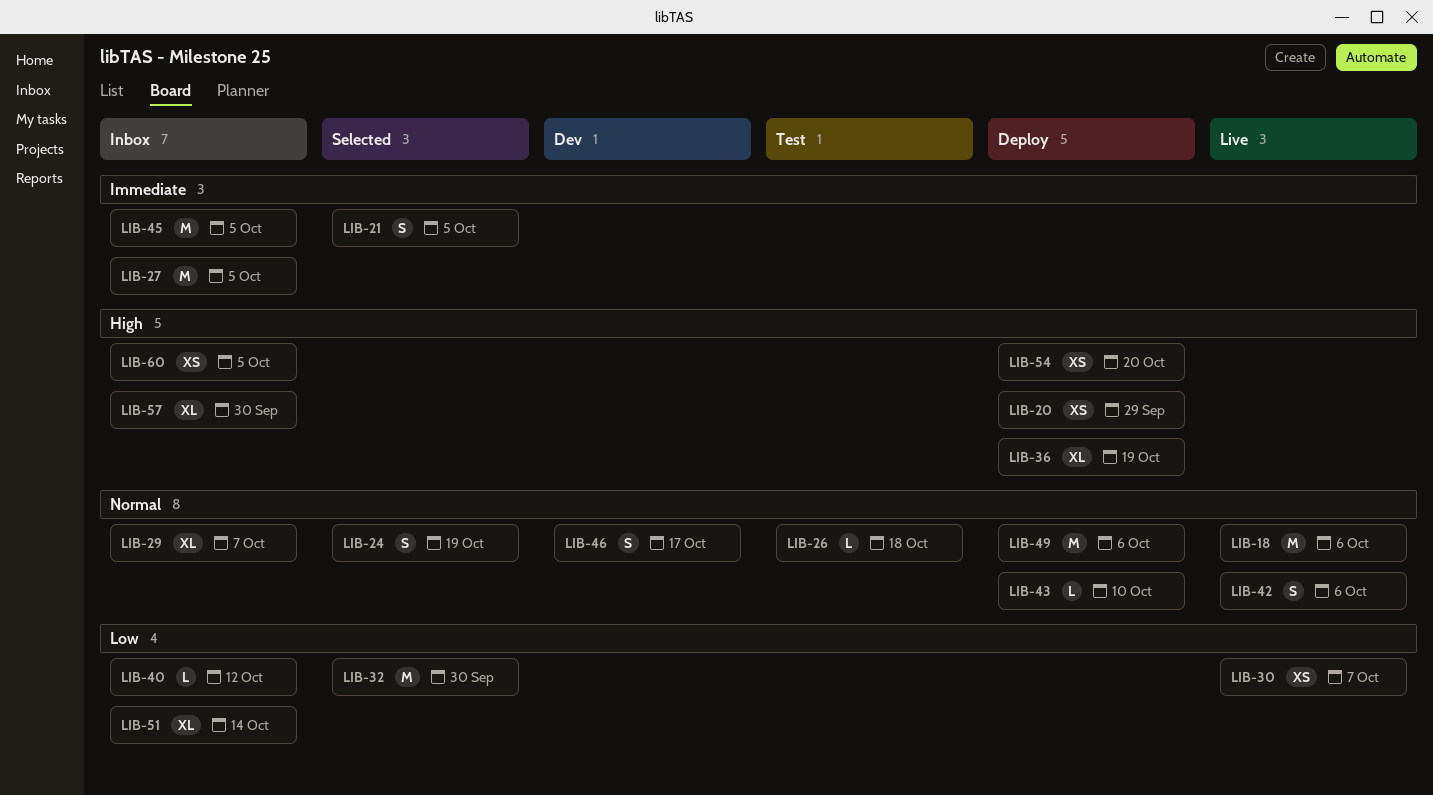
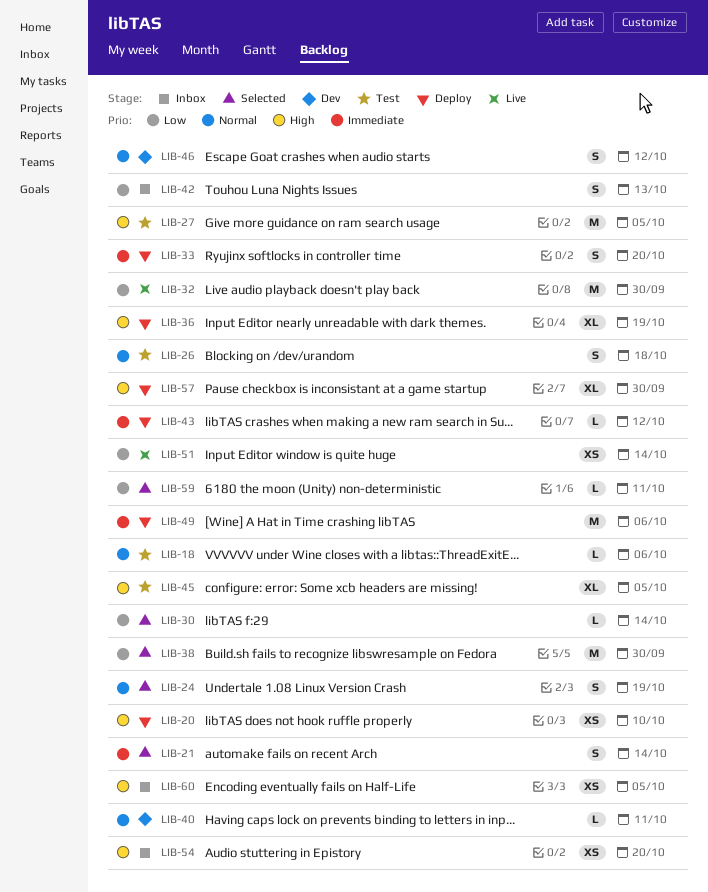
LIB-18, status: Live -> Test
LIB-18, estimate: M -> L
LIB-20, due: Sep 29 -> Oct 10
LIB-21, due: Oct 5 -> Oct 14
LIB-26, estimate: L -> S
LIB-27, status: Inbox -> Test
LIB-27, priority: Immediate -> High
LIB-29: present -> none
LIB-30, status: Live -> Selected
LIB-30, estimate: XS -> L
LIB-30, due: Oct 7 -> Oct 14
LIB-32, status: Selected -> Live
LIB-33: none -> present
LIB-38: none -> present
LIB-40, status: Inbox -> Dev
LIB-40, priority: Low -> Normal
LIB-40, due: Oct 12 -> Oct 11
LIB-42, status: Live -> Inbox
LIB-42, priority: Normal -> Low
LIB-42, due: Oct 6 -> Oct 13
LIB-43, priority: Normal -> Immediate
LIB-43, due: Oct 10 -> Oct 12
LIB-45, status: Inbox -> Test
LIB-45, priority: Immediate -> High
LIB-45, estimate: M -> XL
LIB-46, due: Oct 17 -> Oct 12
LIB-49, priority: Normal -> Immediate
LIB-51, status: Inbox -> Live
LIB-51, estimate: XL -> XS
LIB-54, status: Deploy -> Inbox
LIB-57, status: Inbox -> Deploy
LIB-59: none -> present

